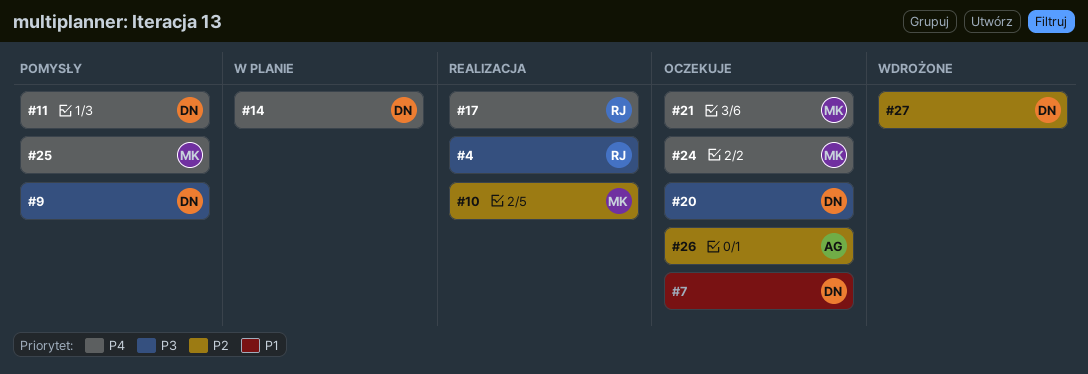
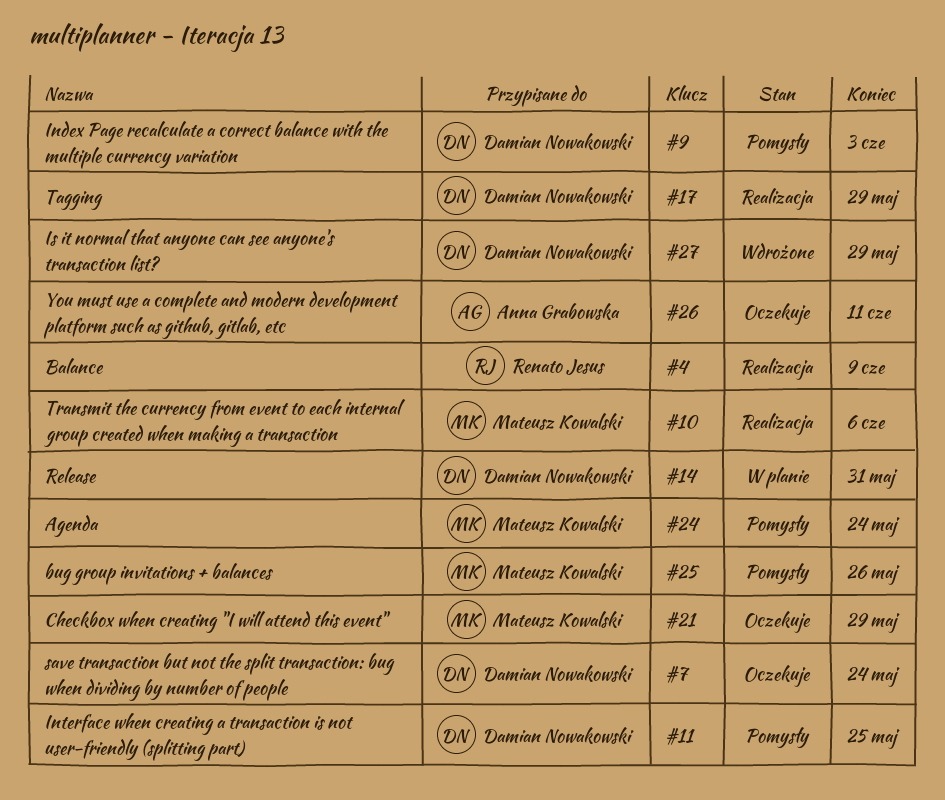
#17, owner: Renato Jesus -> Damian Nowakowski
#20: present -> none
#24, status: Oczekuje -> Pomysły

